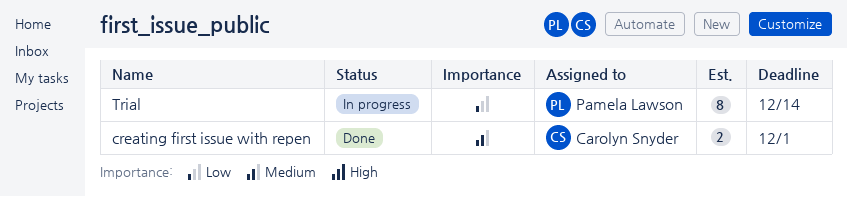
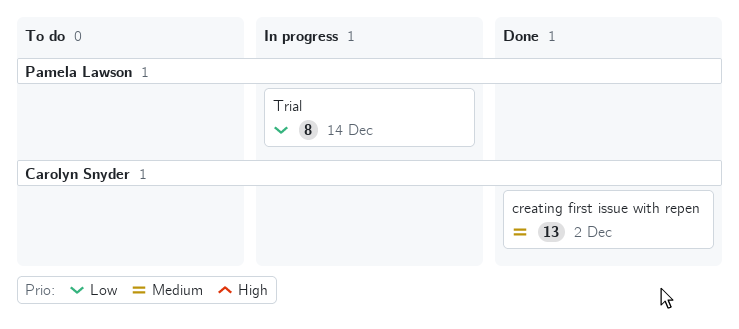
creating first issue with repen, estimate: 2 -> 13
creating first issue with repen, due: Dec 1 -> Dec 2

